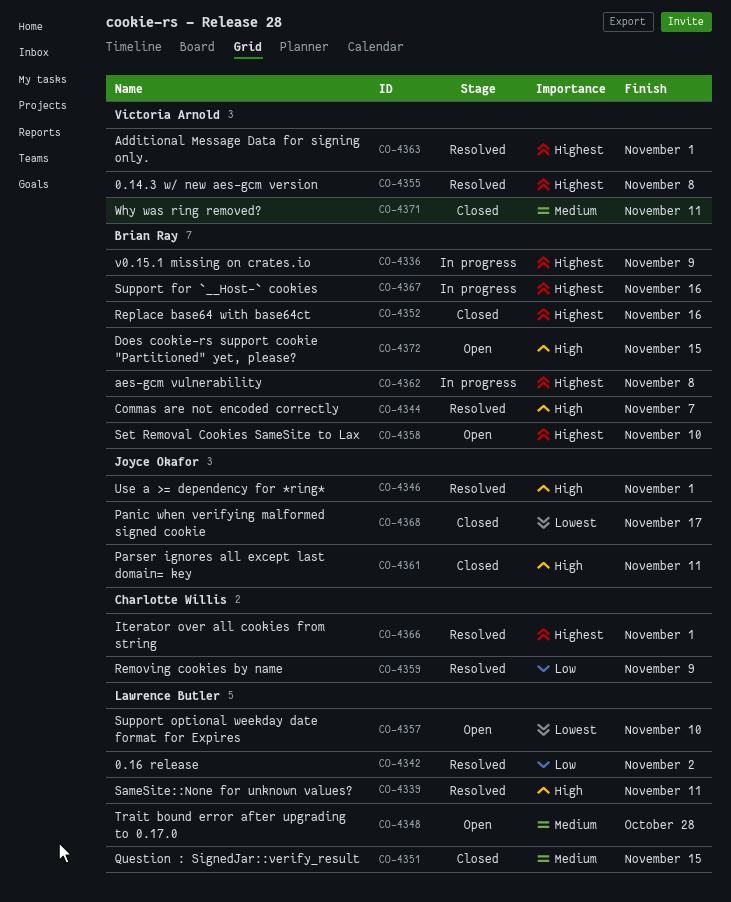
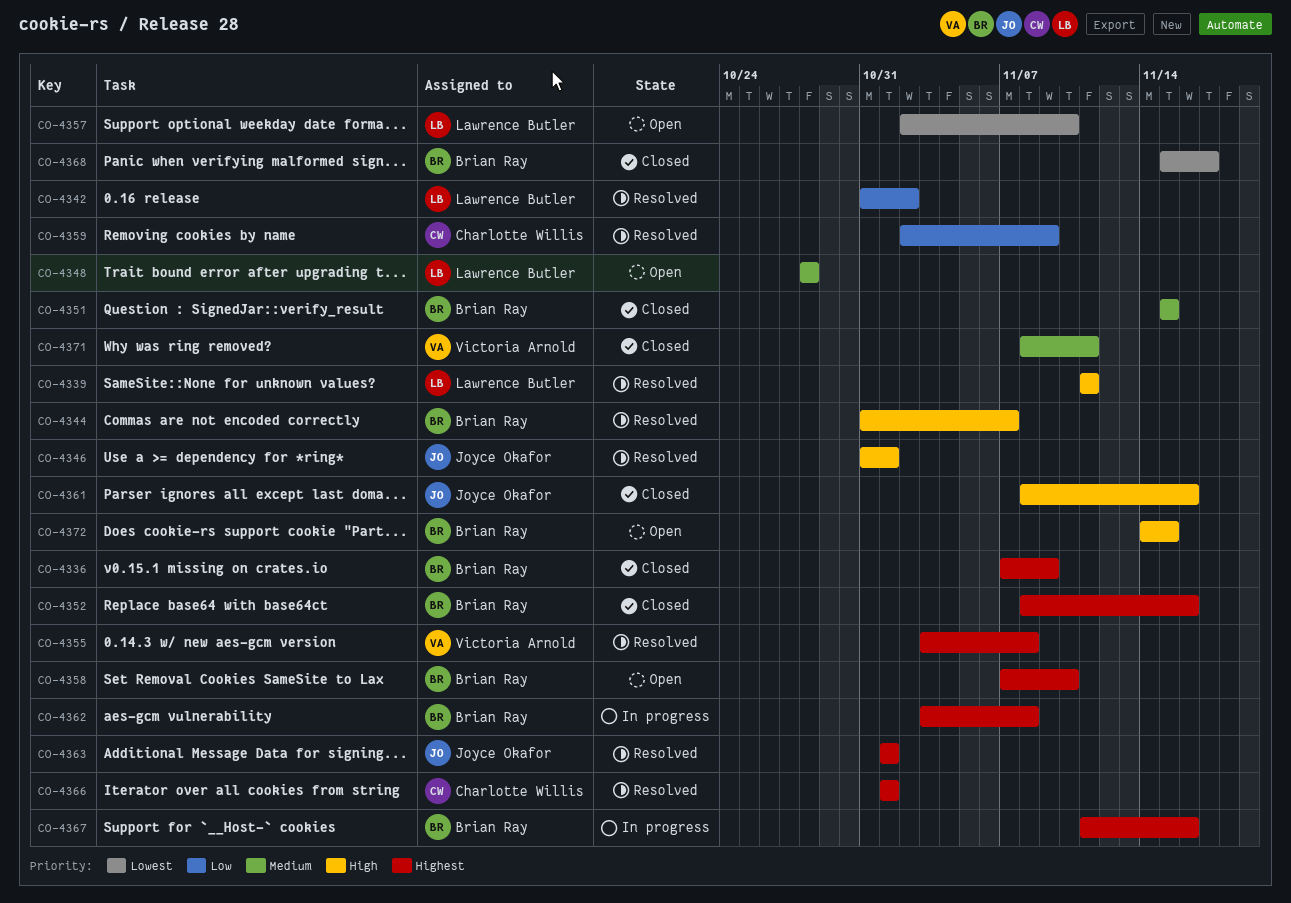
CO-4336, status: In progress -> Closed
CO-4351, owner: Lawrence Butler -> Brian Ray
CO-4361, due: Nov 11 -> Nov 16
CO-4363, owner: Victoria Arnold -> Joyce Okafor
CO-4368, owner: Joyce Okafor -> Brian Ray

